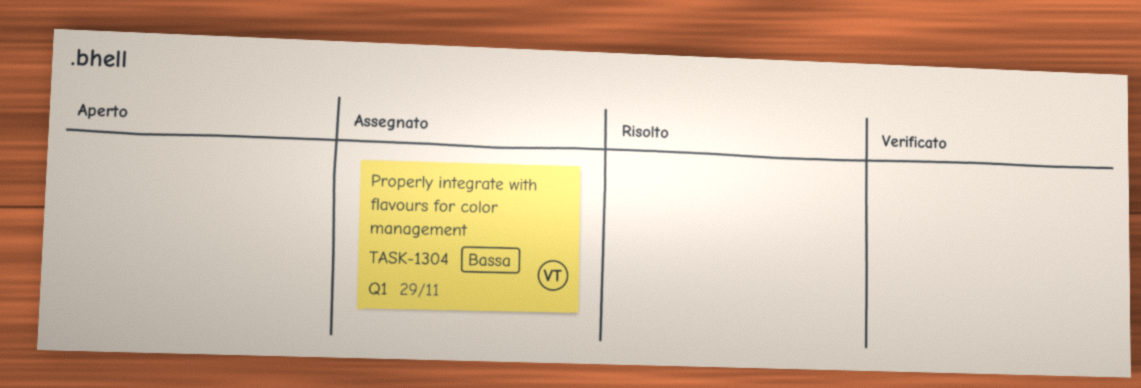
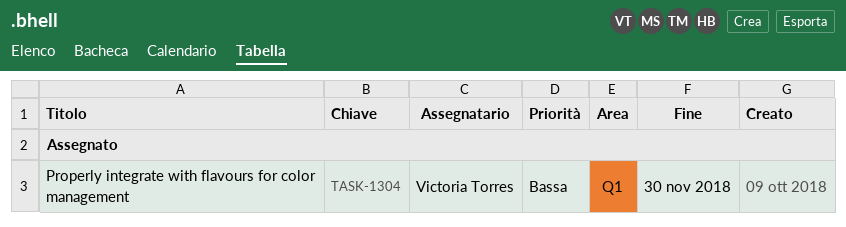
TASK-1304, due: Nov 29 -> Nov 30

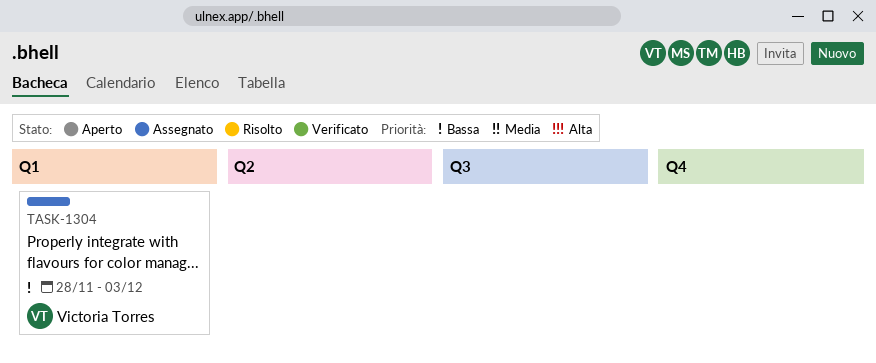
TASK-1304, due: Nov 30 -> Dec 3

